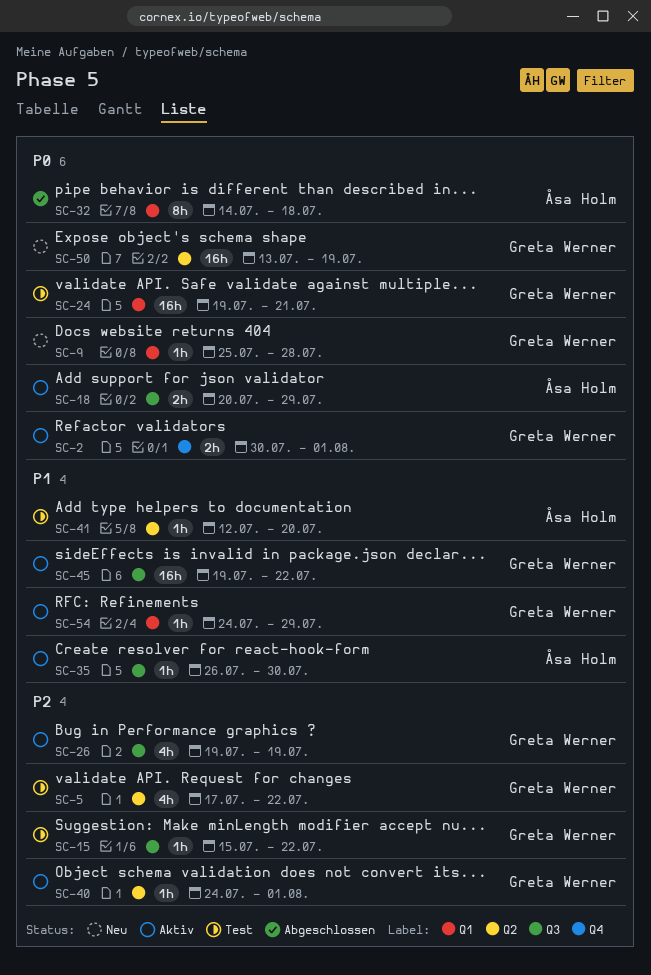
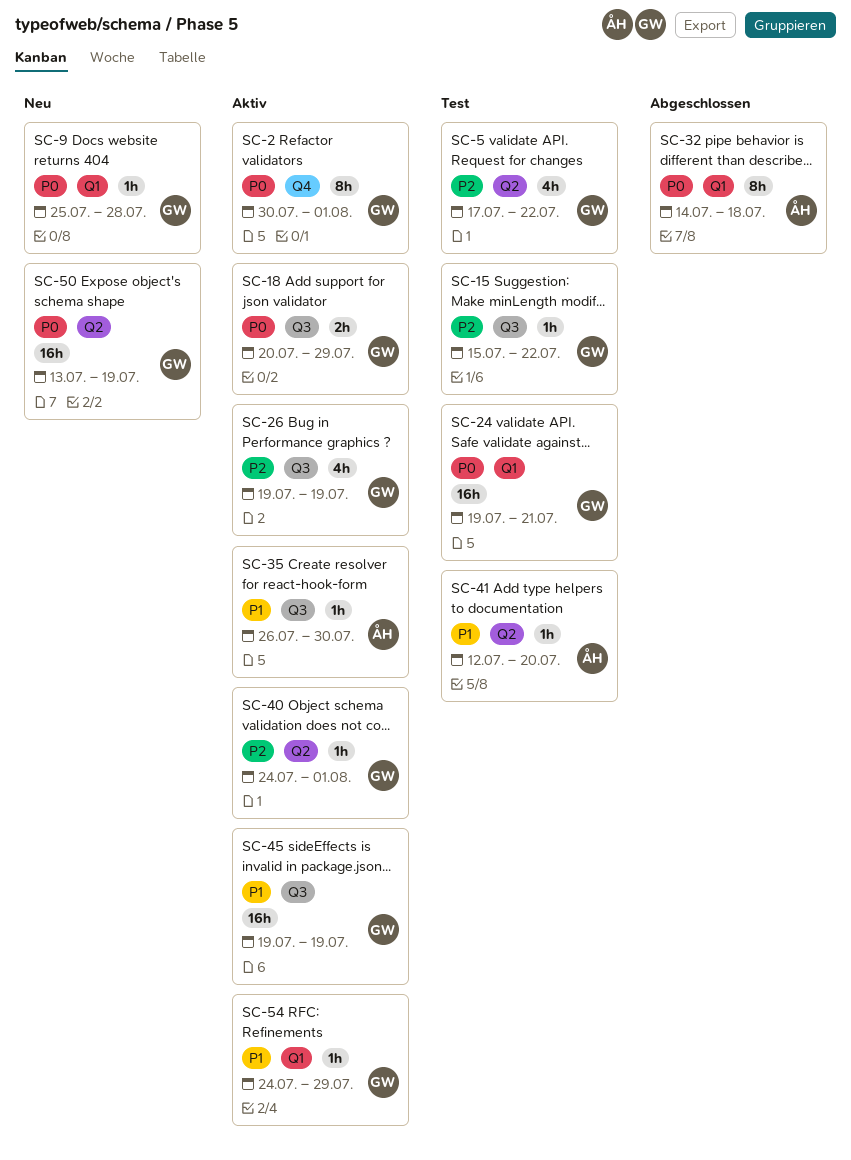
SC-2, estimate: 2h -> 8h
SC-18, owner: Åsa Holm -> Greta Werner
SC-45, due: Jul 22 -> Jul 19

